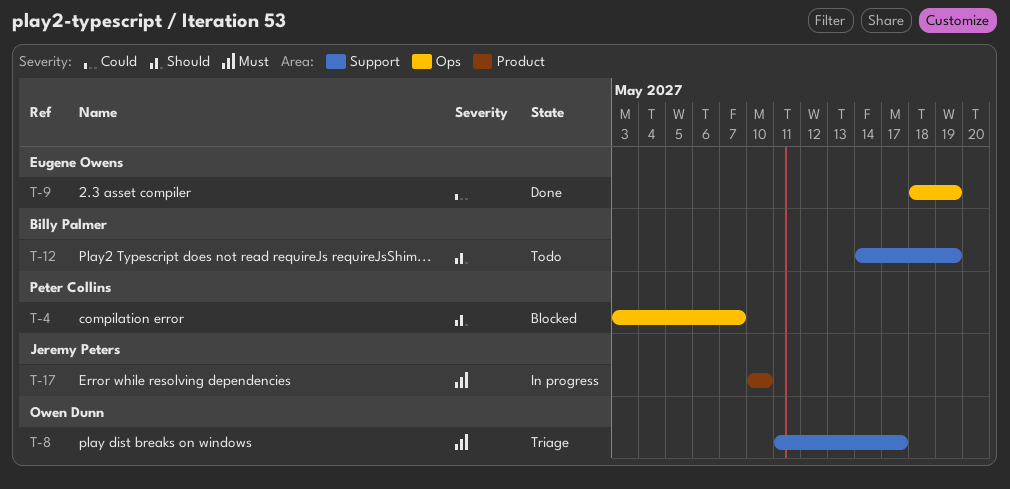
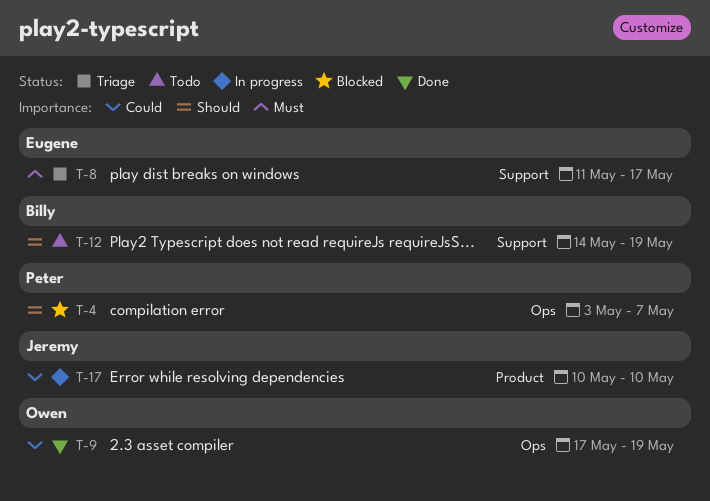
T-8, owner: Owen Dunn -> Eugene Owens
T-9, owner: Eugene Owens -> Owen Dunn
T-9, start: May 18 -> May 17
T-17, priority: Must -> Could

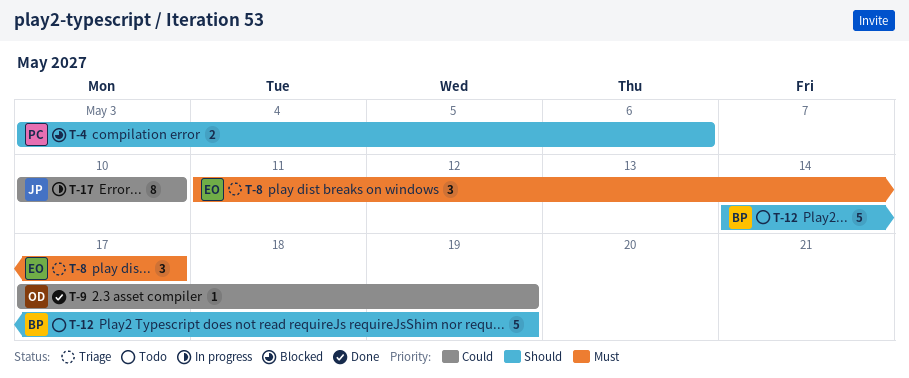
T-4, due: May 7 -> May 6

